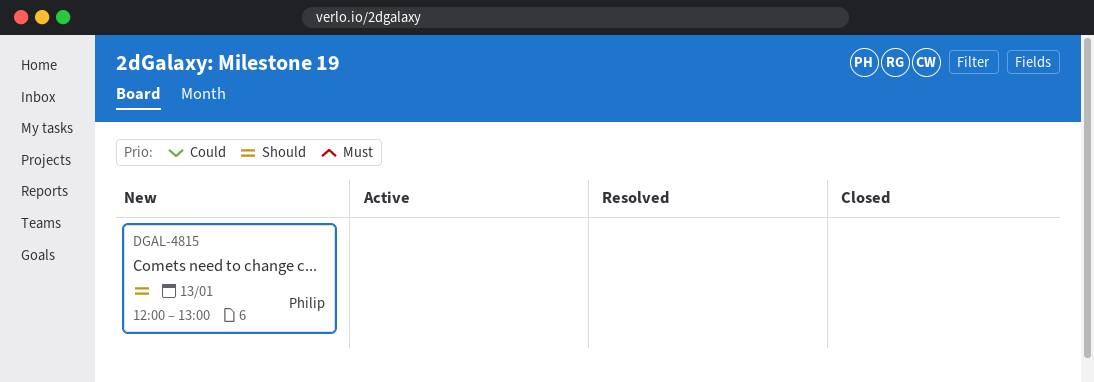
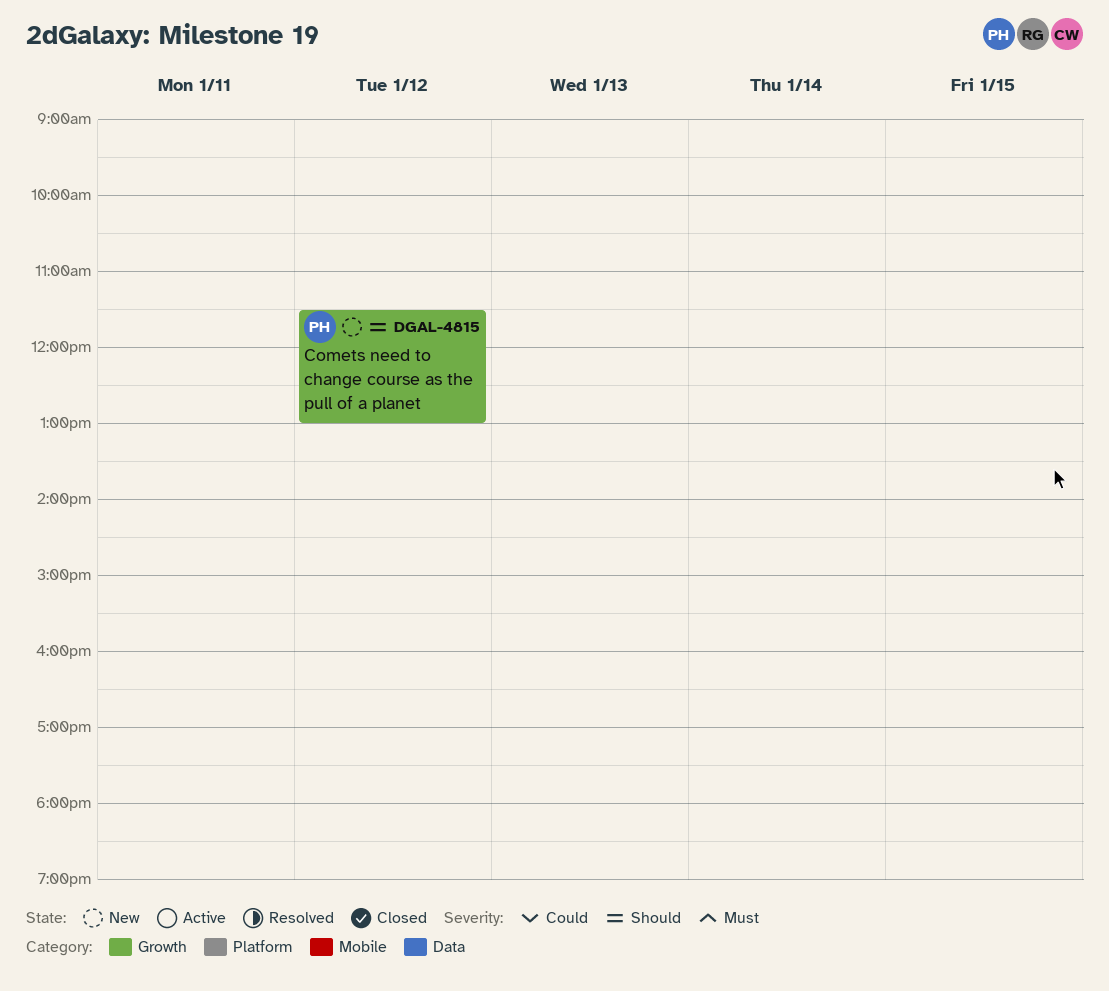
DGAL-4815, day: Jan 13 -> Jan 12
DGAL-4815, begins: 12:00 -> 11:30

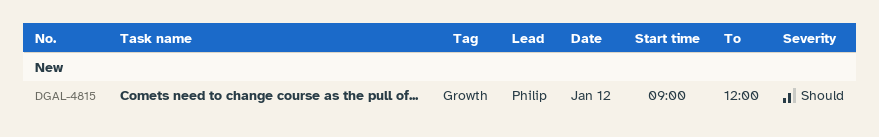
DGAL-4815, begins: 11:30 -> 09:00
DGAL-4815, ends: 13:00 -> 12:00

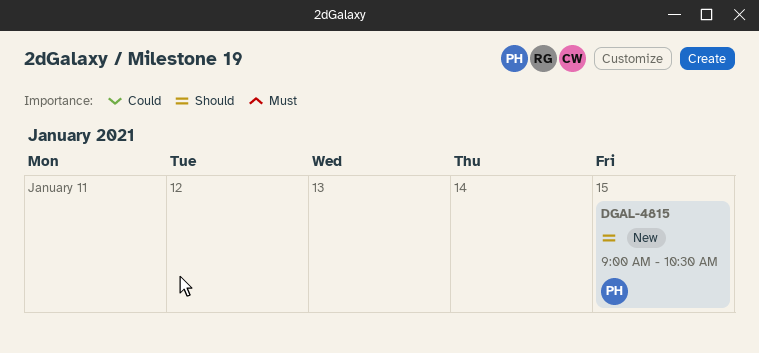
DGAL-4815, day: Jan 12 -> Jan 15
DGAL-4815, ends: 12:00 -> 10:30

